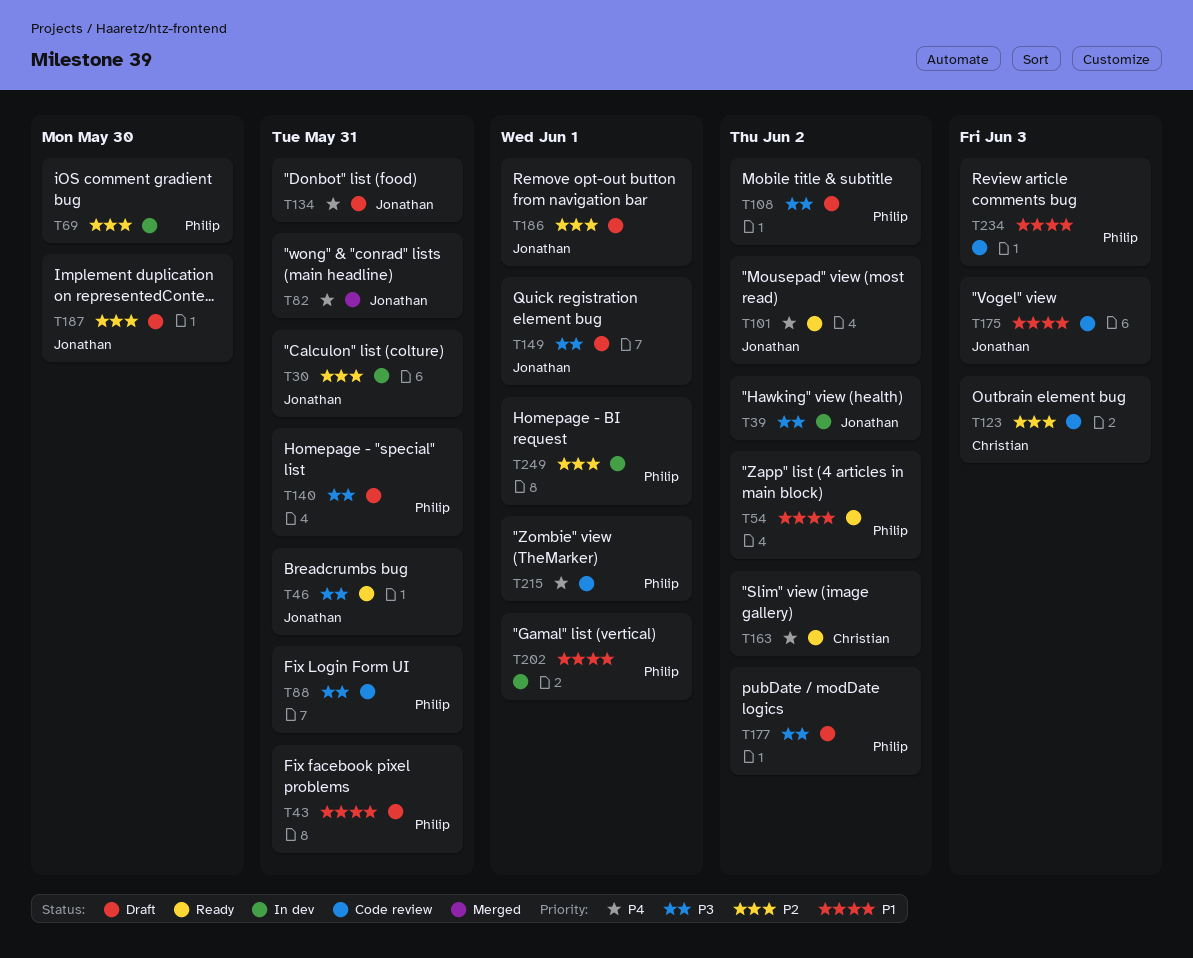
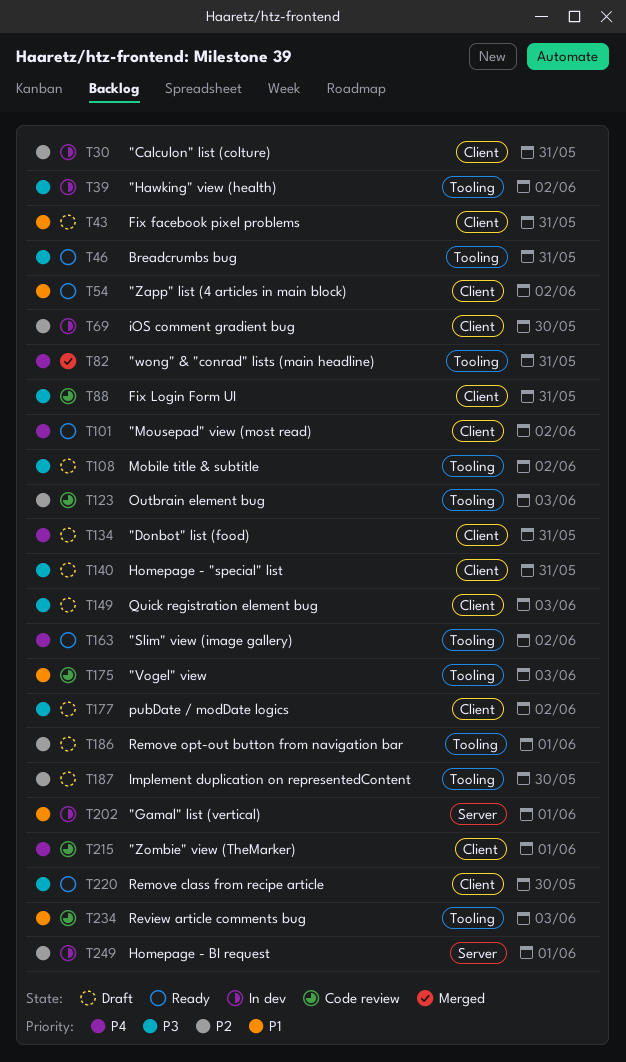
T149, due: Jun 1 -> Jun 3
T220: none -> present

